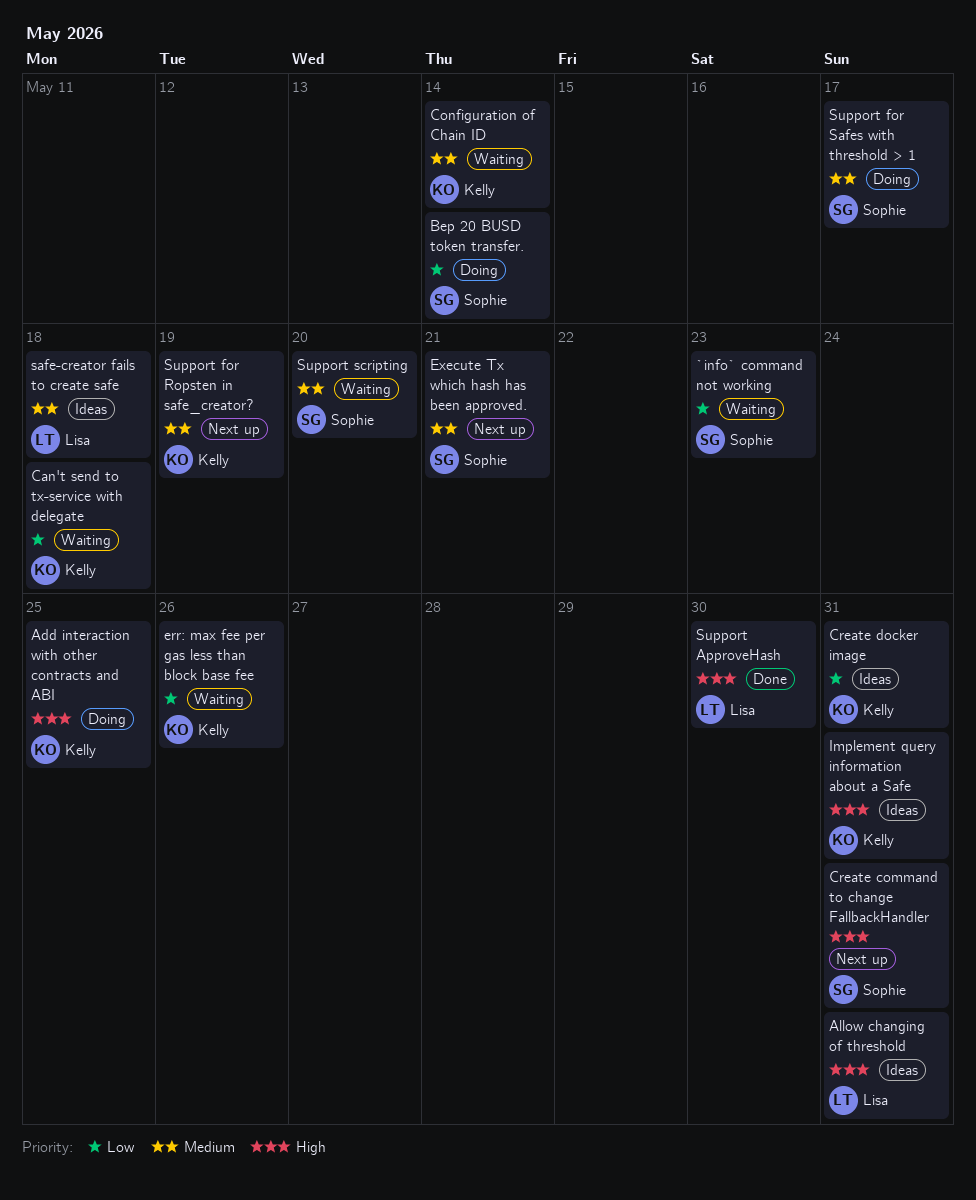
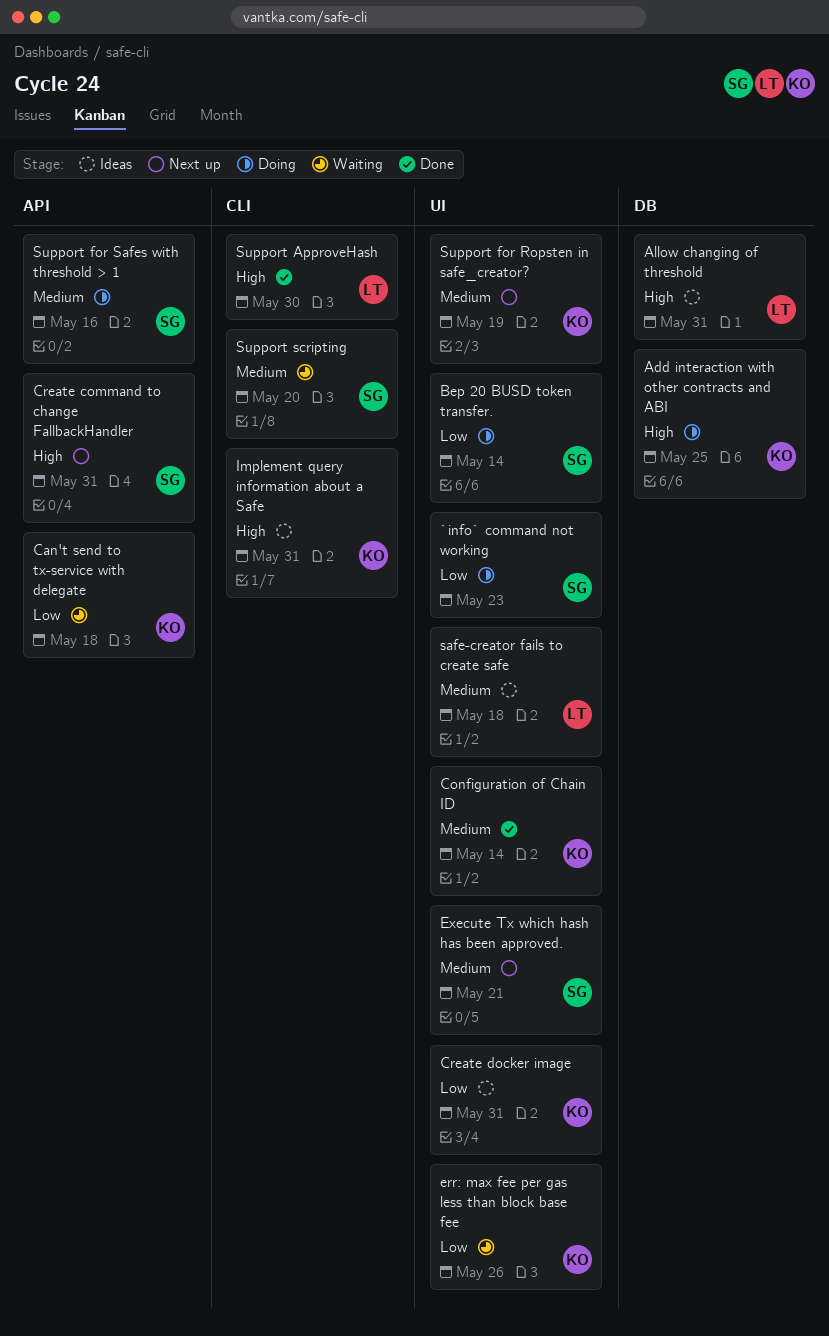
`info` command not working, status: Waiting -> Doing
Configuration of Chain ID, status: Waiting -> Done
Support for Safes with threshold > 1, due: May 17 -> May 16

